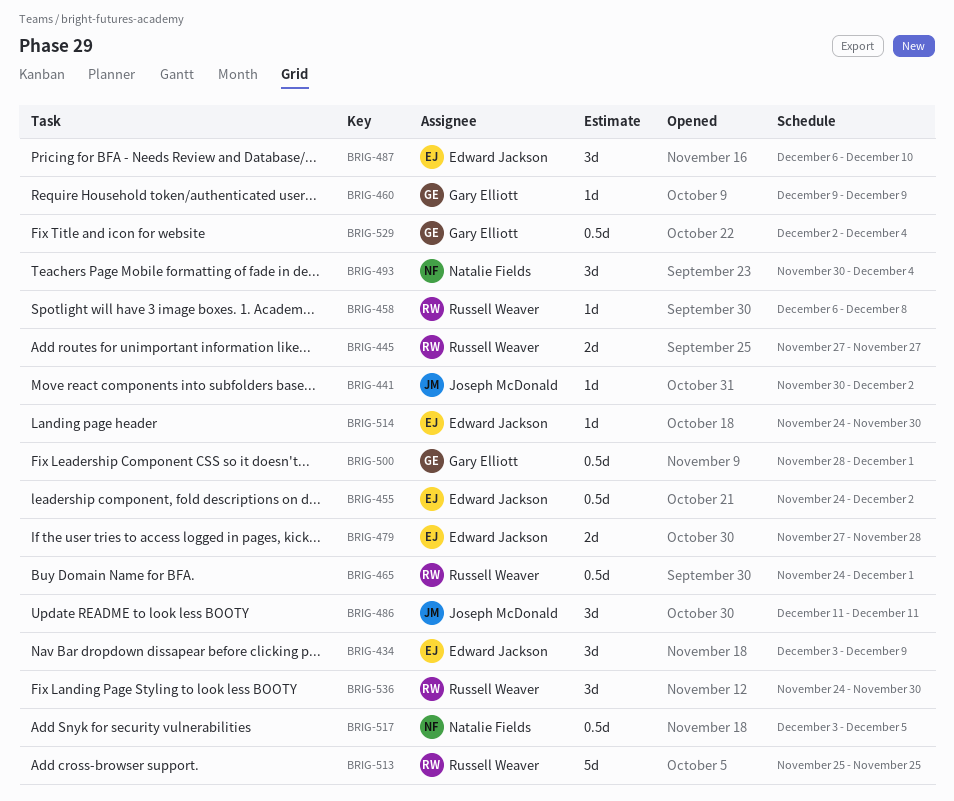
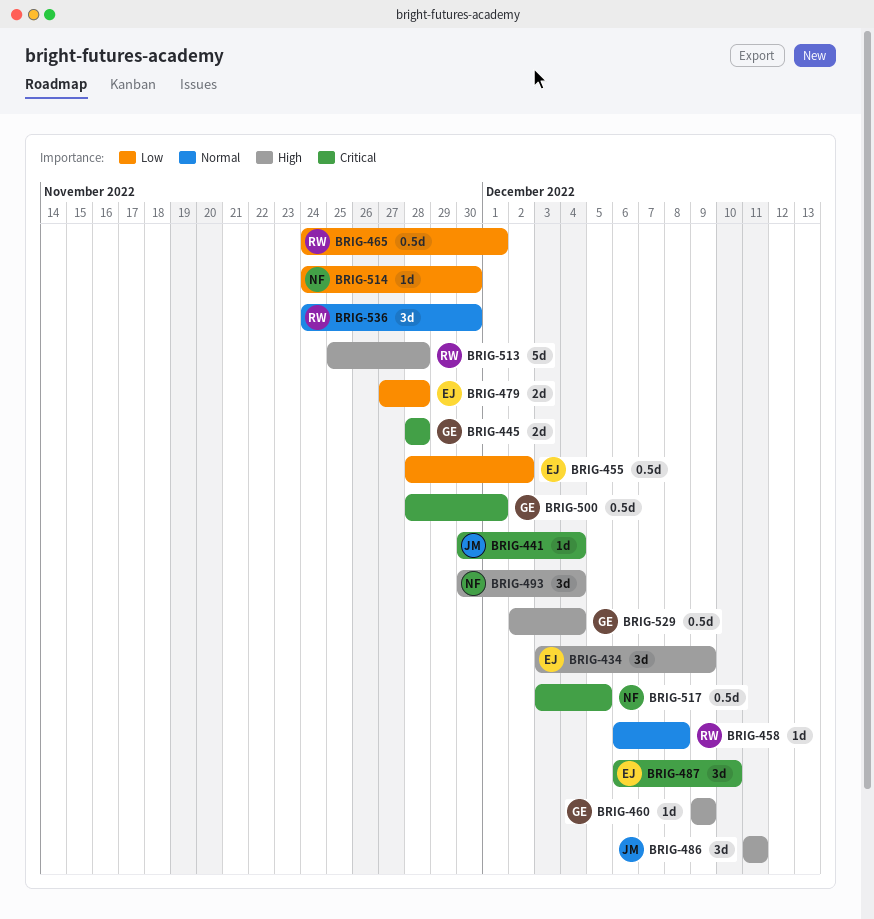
BRIG-441, due: Dec 2 -> Dec 4
BRIG-445, owner: Russell Weaver -> Gary Elliott
BRIG-445, start: Nov 27 -> Nov 28
BRIG-445, due: Nov 27 -> Nov 28
BRIG-455, start: Nov 24 -> Nov 28
BRIG-513, due: Nov 25 -> Nov 28
BRIG-514, owner: Edward Jackson -> Natalie Fields

